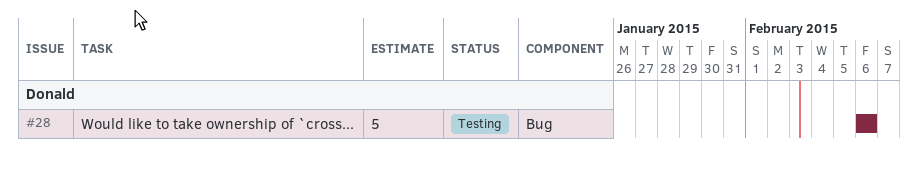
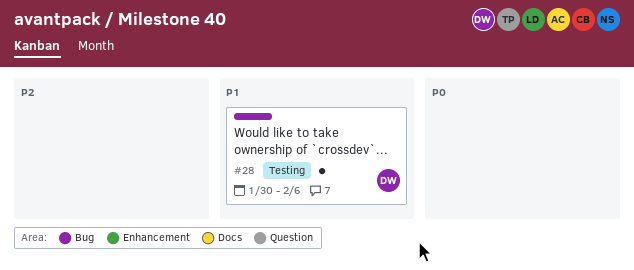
#28, estimate: 5 -> 1
#28, start: Feb 6 -> Jan 30

